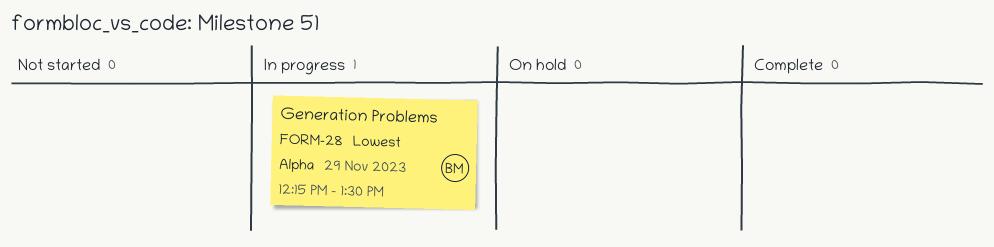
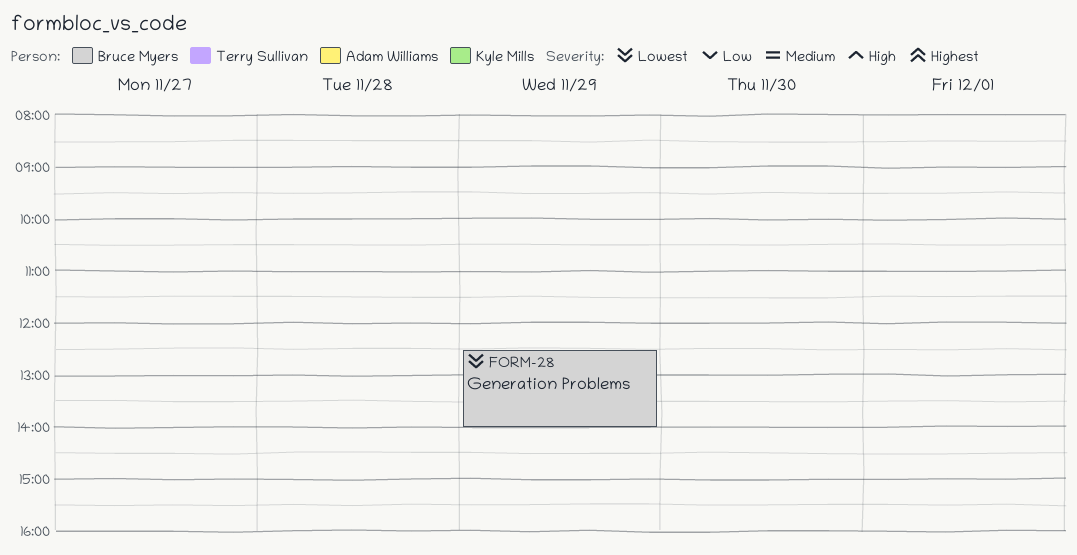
FORM-28, begins: 12:15 -> 12:30
FORM-28, ends: 13:30 -> 14:00

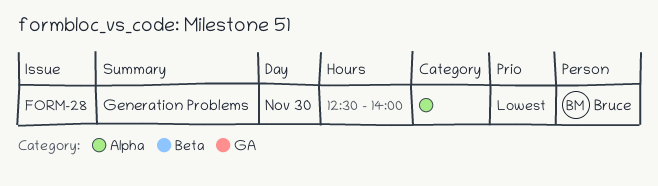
FORM-28, day: Nov 29 -> Nov 30

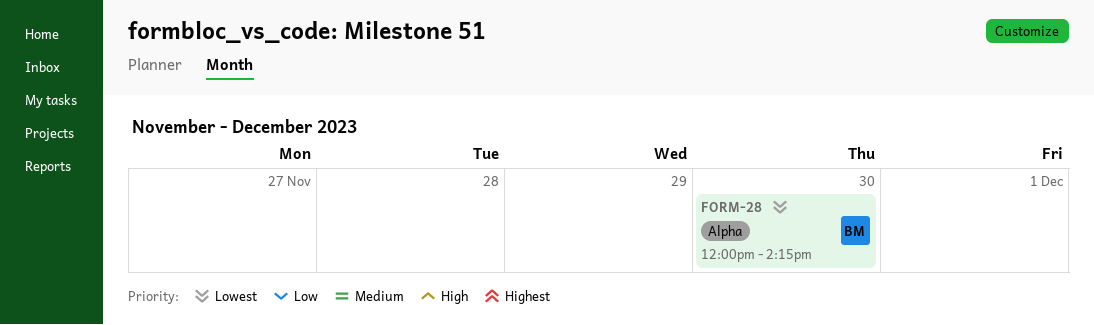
FORM-28, begins: 12:30 -> 12:00
FORM-28, ends: 14:00 -> 14:15

